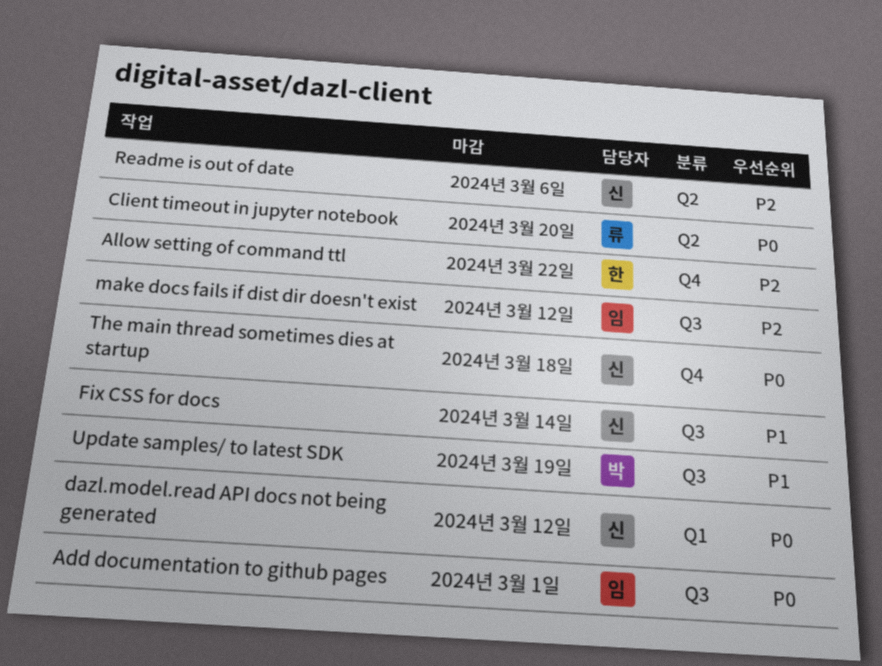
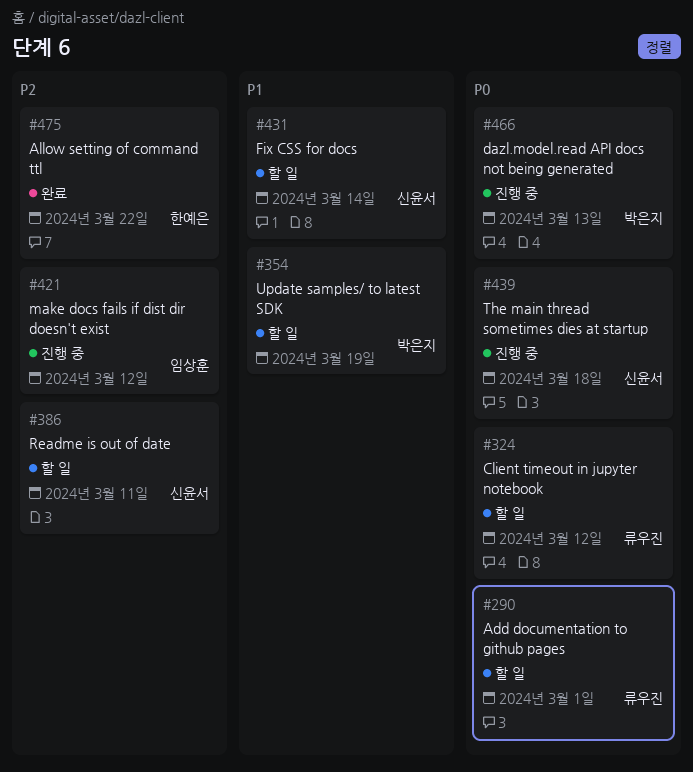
Add documentation to github pages, owner: 임상훈 -> 류우진
Client timeout in jupyter notebook, due: Mar 20 -> Mar 12
dazl.model.read API docs not being generated, owner: 신윤서 -> 박은지
dazl.model.read API docs not being generated, due: Mar 12 -> Mar 13
Readme is out of date, due: Mar 6 -> Mar 11

